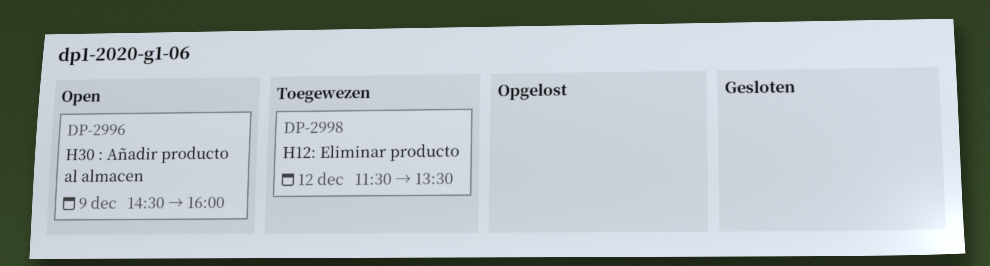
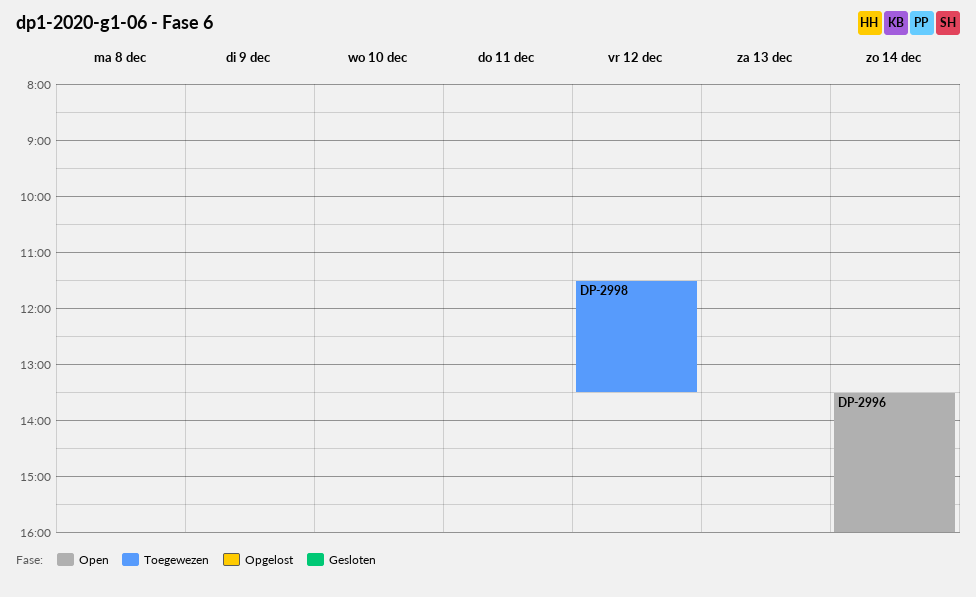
DP-2996, day: Dec 9 -> Dec 14
DP-2996, begins: 14:30 -> 13:30

